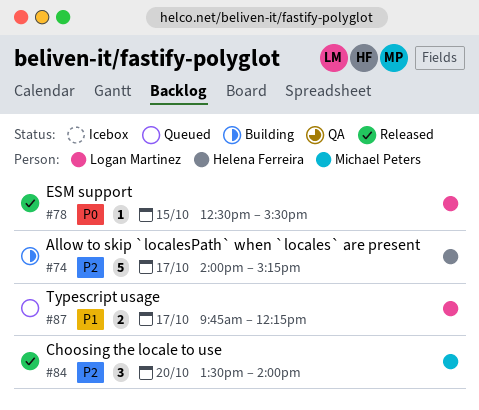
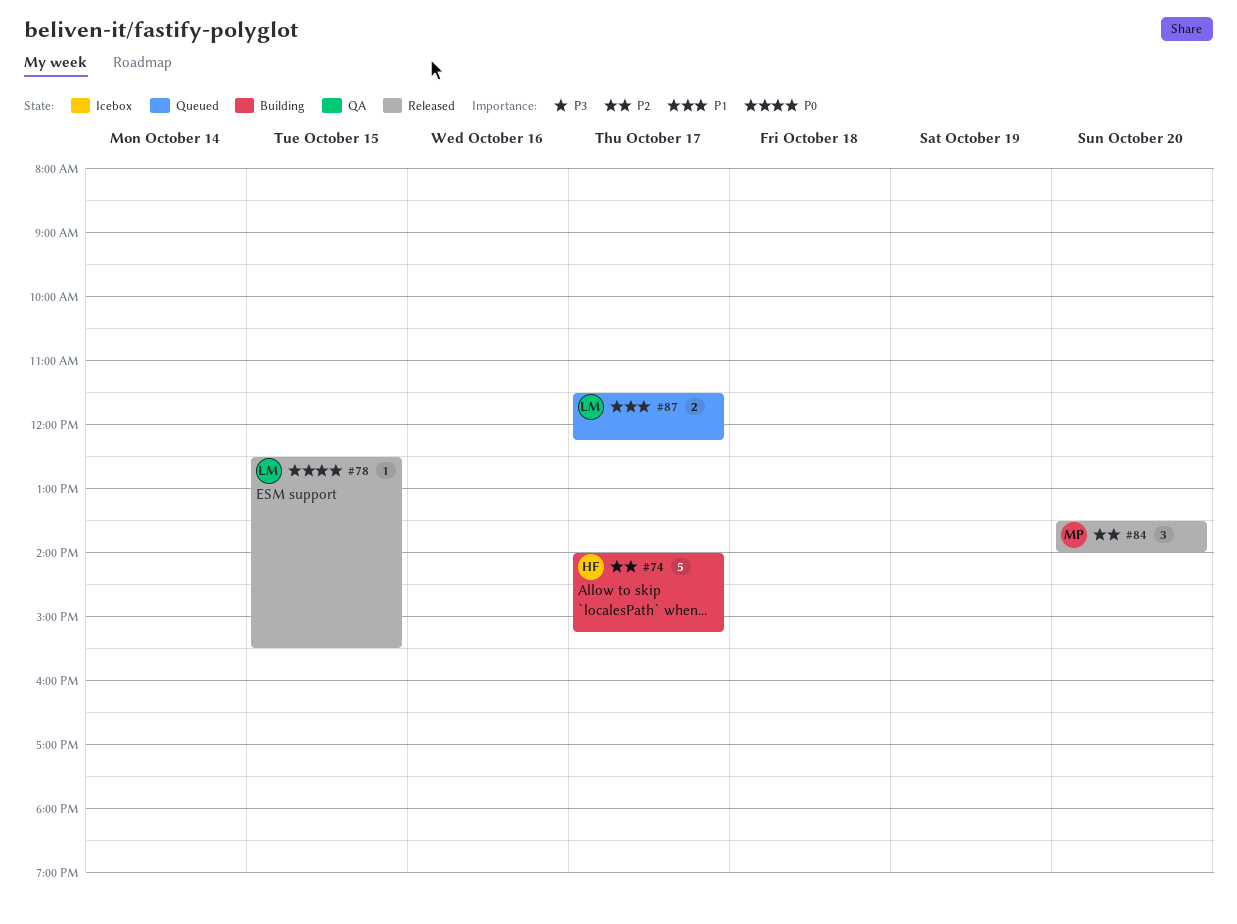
#87, begins: 09:45 -> 11:30

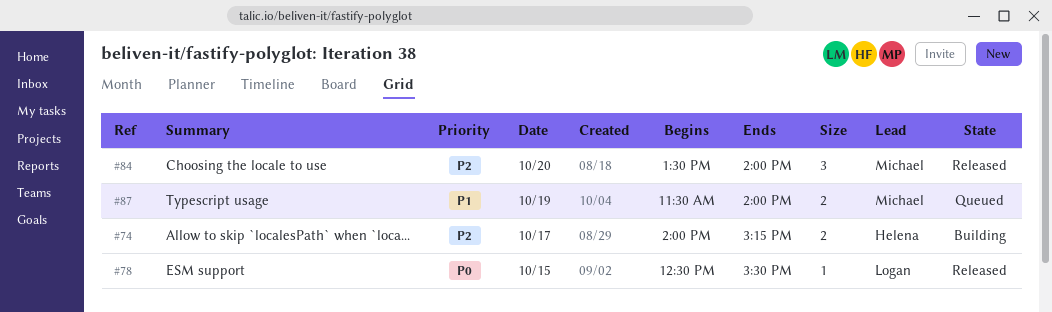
#74, estimate: 5 -> 2
#87, owner: Logan -> Michael
#87, day: Oct 17 -> Oct 19
#87, ends: 12:15 -> 14:00

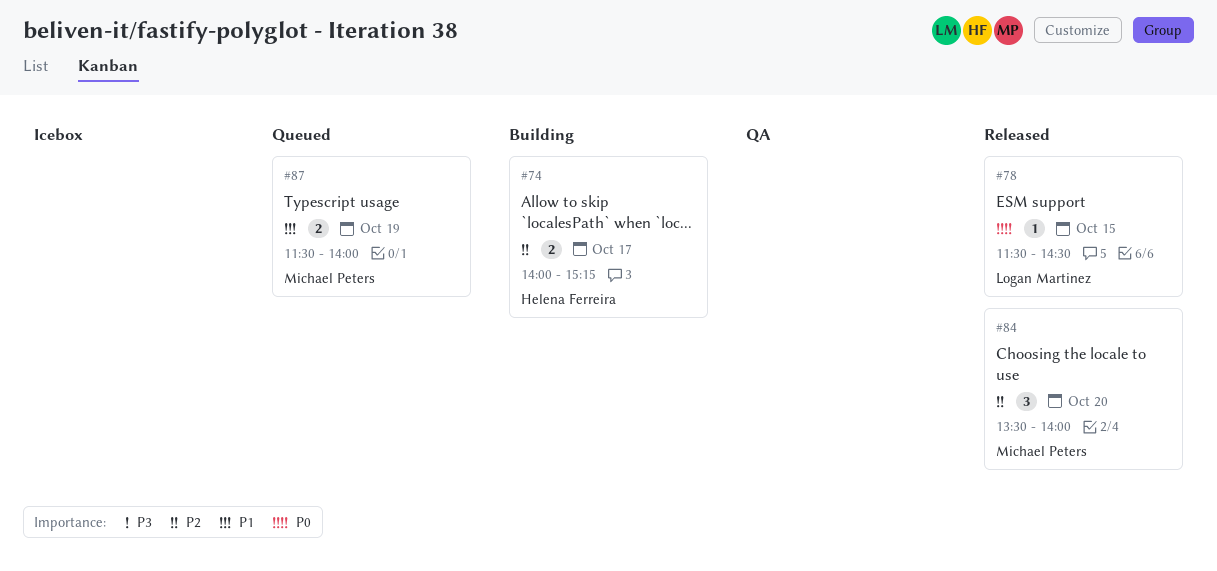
#78, begins: 12:30 -> 11:30
#78, ends: 15:30 -> 14:30

